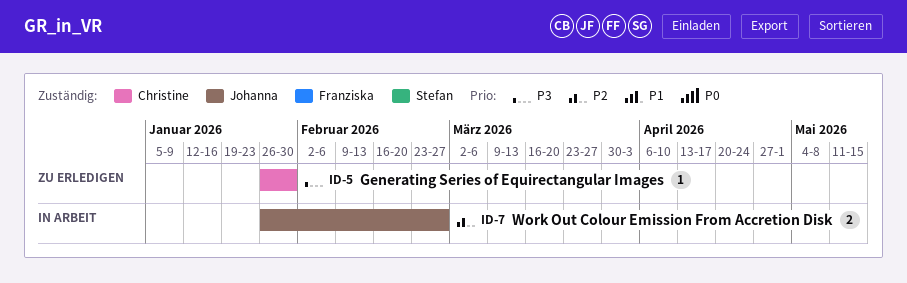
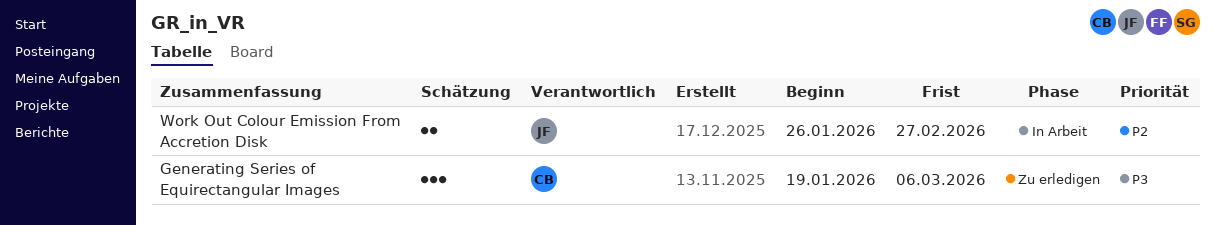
Generating Series of Equirectangular Images, estimate: 1 -> 3
Generating Series of Equirectangular Images, start: Jan 26 -> Jan 19
Generating Series of Equirectangular Images, due: Jan 30 -> Mar 6

